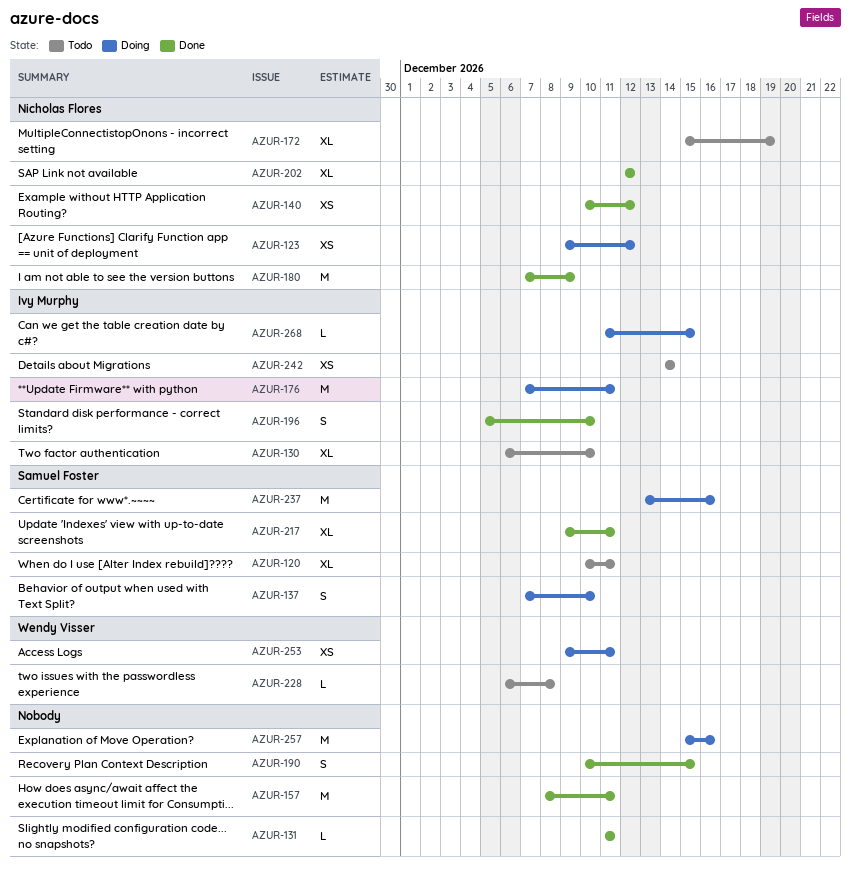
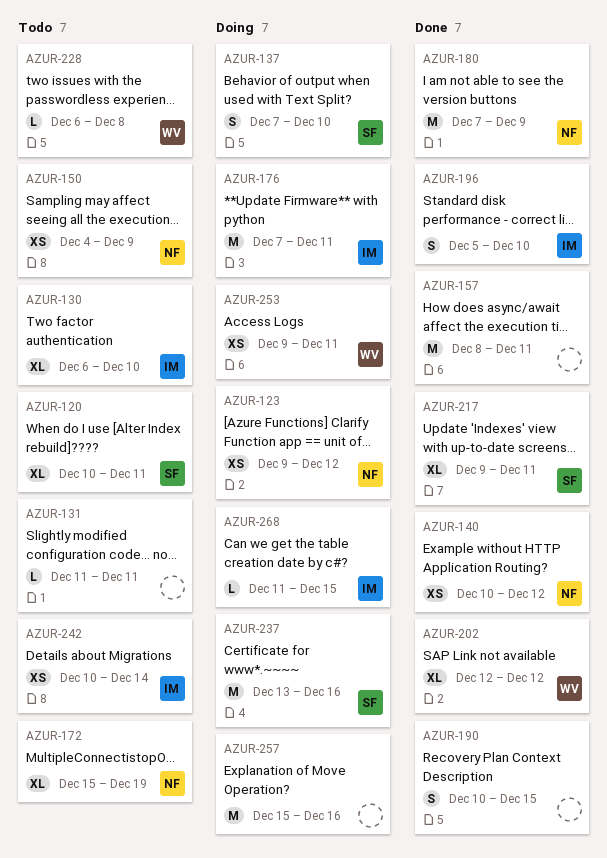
AZUR-131, status: Done -> Todo
AZUR-150: none -> present
AZUR-202, owner: Nicholas Flores -> Wendy Visser
AZUR-242, start: Dec 14 -> Dec 10

